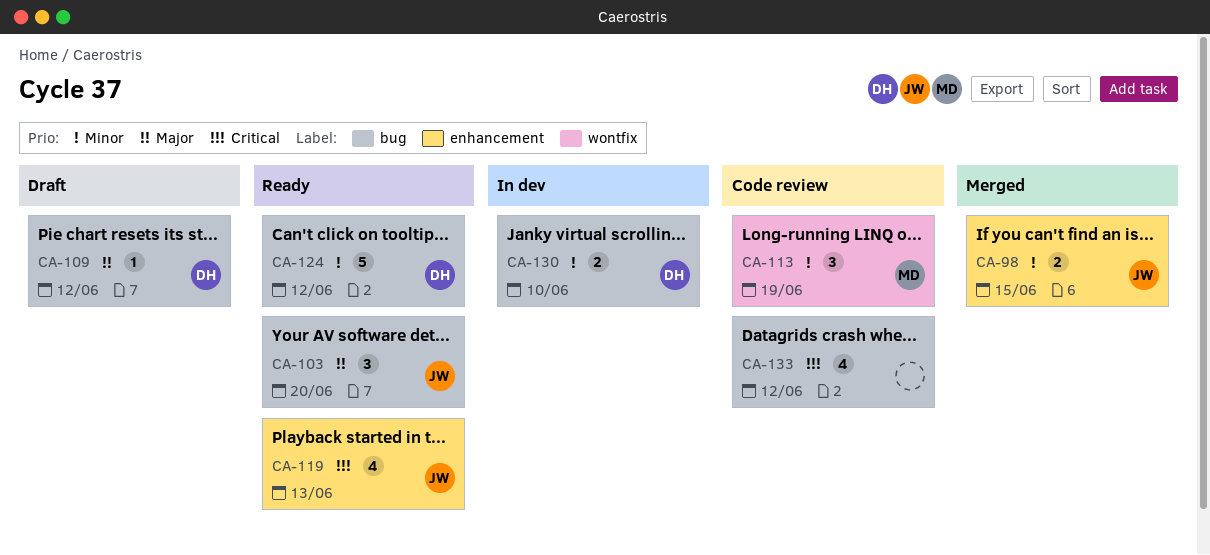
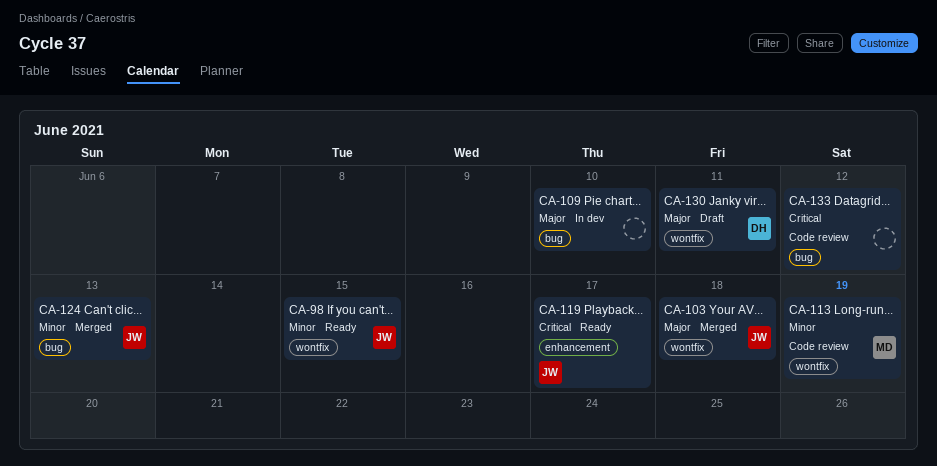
CA-98, status: Merged -> Ready
CA-98, label: enhancement -> wontfix
CA-103, status: Ready -> Merged
CA-103, label: bug -> wontfix
CA-103, due: Jun 20 -> Jun 18
CA-109, status: Draft -> In dev
CA-109, owner: DH -> none
CA-109, due: Jun 12 -> Jun 10
CA-119, due: Jun 13 -> Jun 17
CA-124, status: Ready -> Merged
CA-124, owner: DH -> JW
CA-124, due: Jun 12 -> Jun 13
CA-130, status: In dev -> Draft
CA-130, priority: Minor -> Major
CA-130, label: bug -> wontfix
CA-130, due: Jun 10 -> Jun 11

